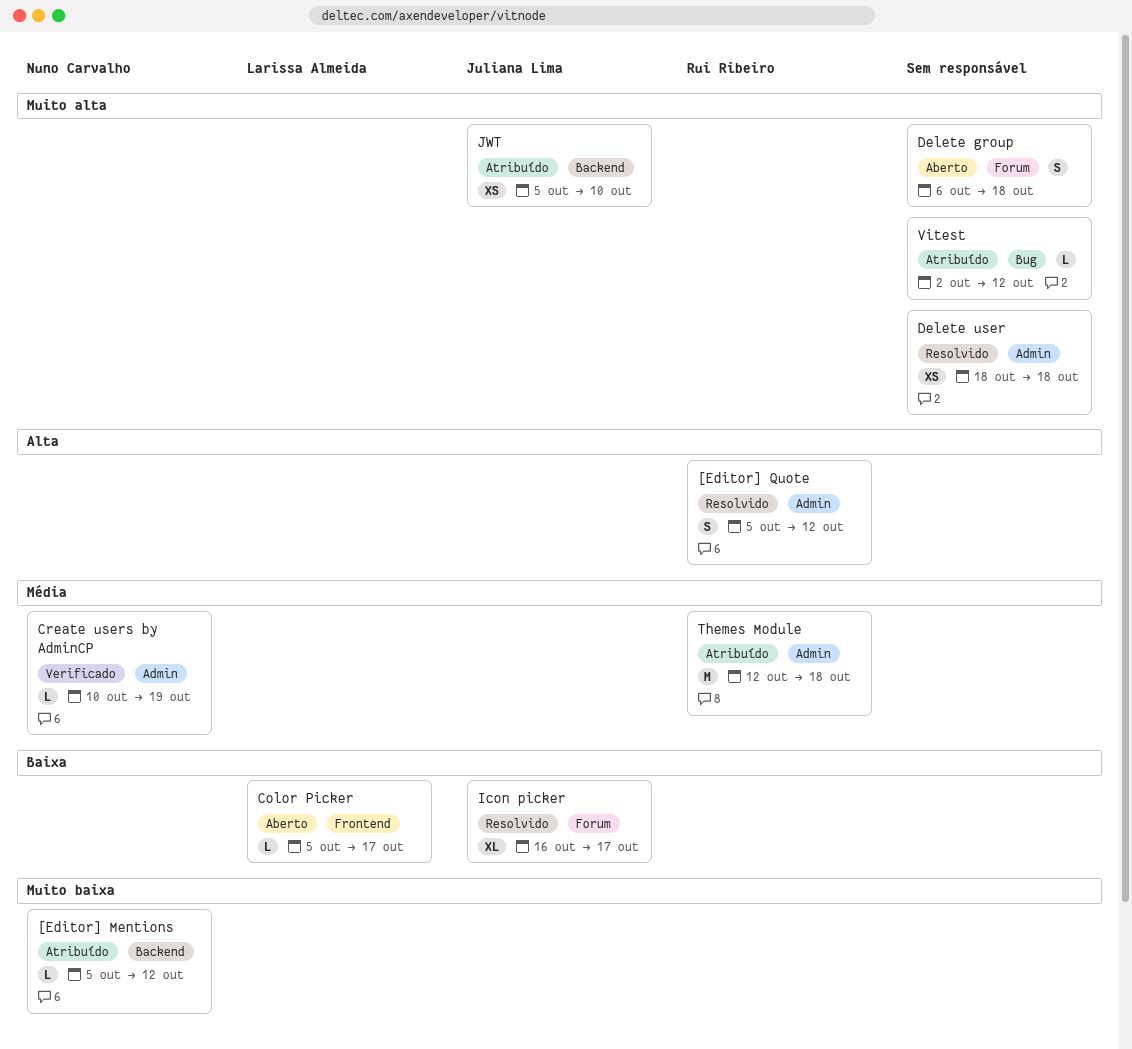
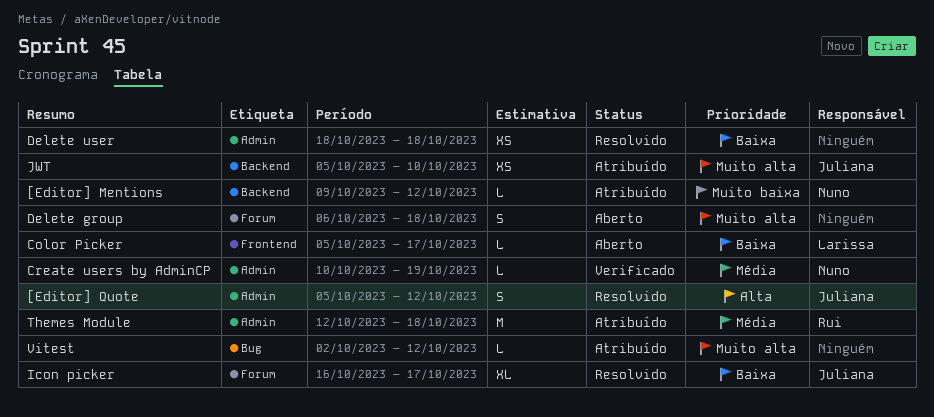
[Editor] Mentions, start: Oct 5 -> Oct 9
[Editor] Quote, owner: Rui Ribeiro -> Juliana Lima
Delete user, priority: Muito alta -> Baixa

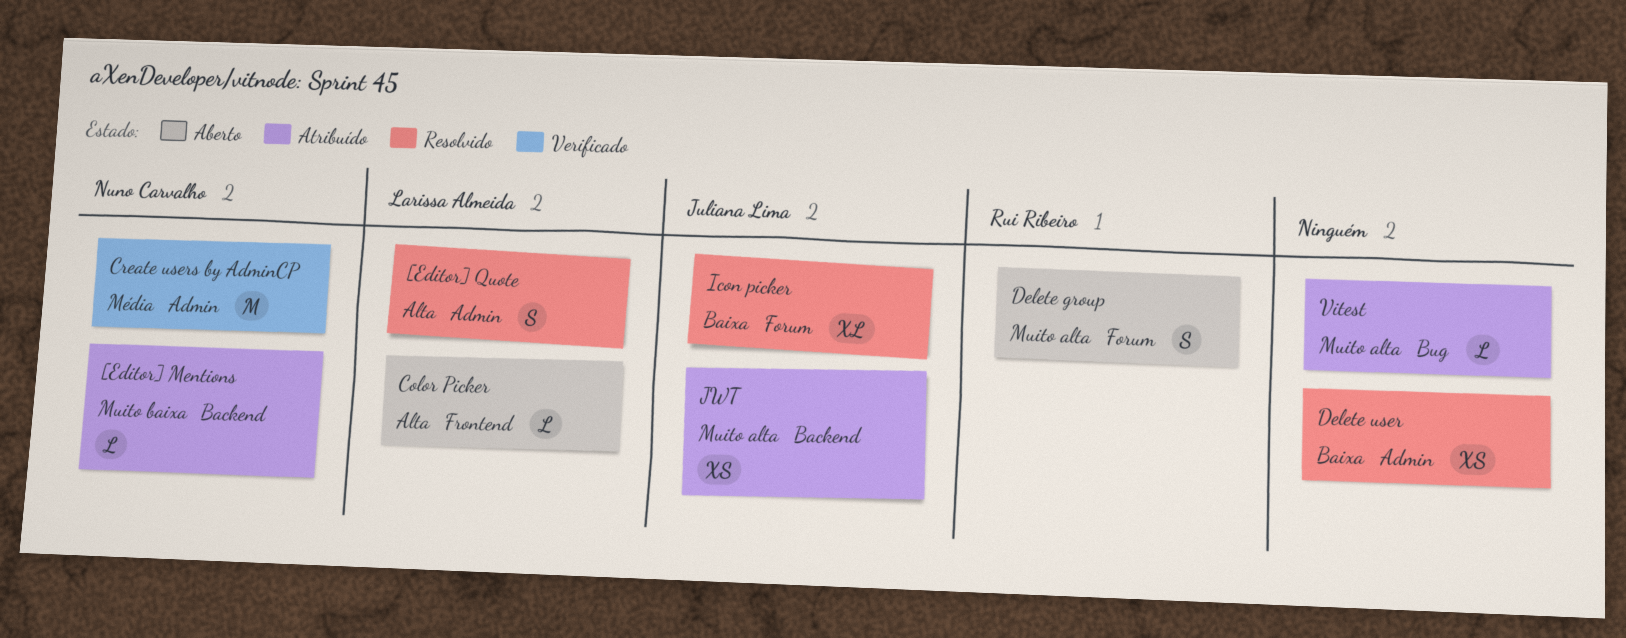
[Editor] Quote, owner: Juliana Lima -> Larissa Almeida
Color Picker, priority: Baixa -> Alta
Create users by AdminCP, estimate: L -> M
Delete group, owner: none -> Rui Ribeiro
Themes Module: present -> none

